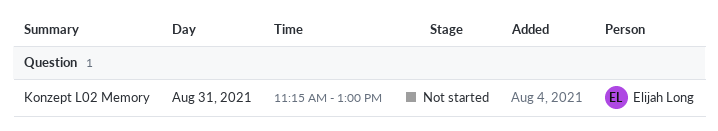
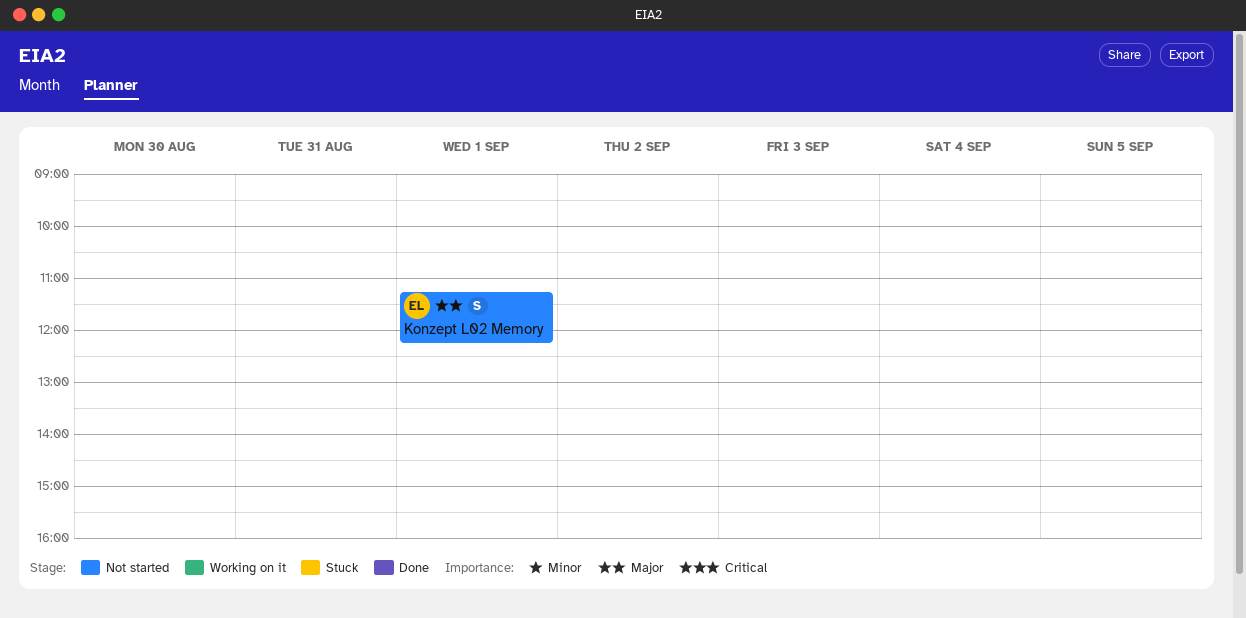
Konzept L02 Memory, day: Aug 31 -> Sep 1
Konzept L02 Memory, ends: 13:00 -> 12:15

